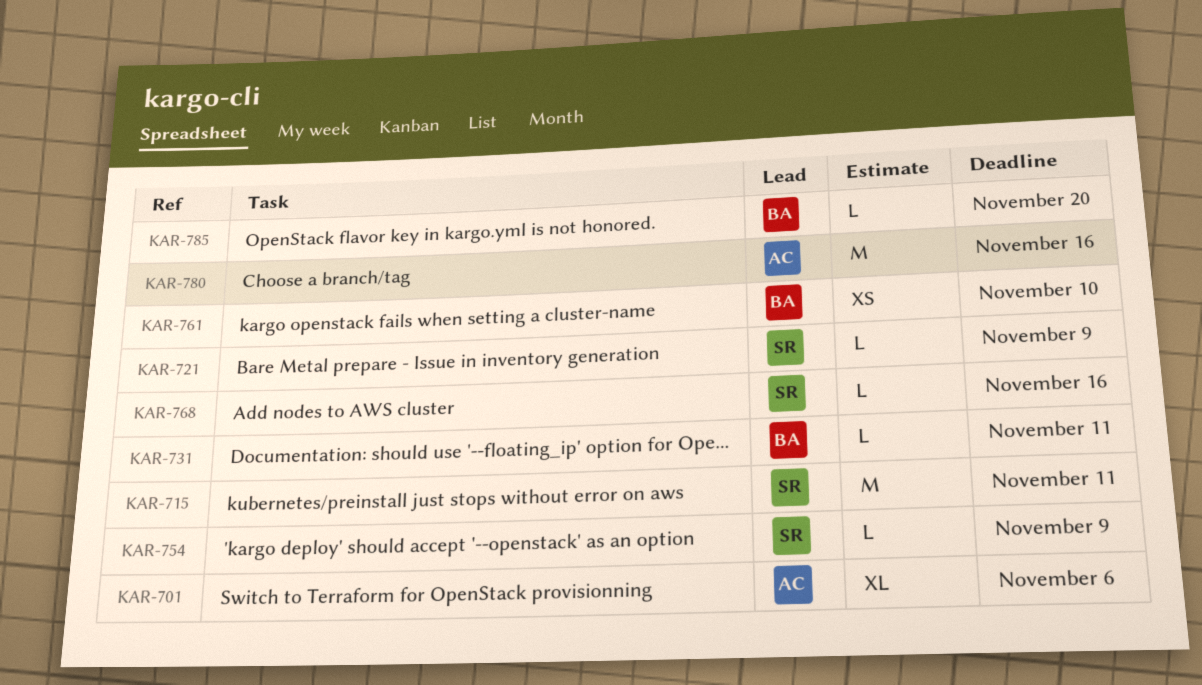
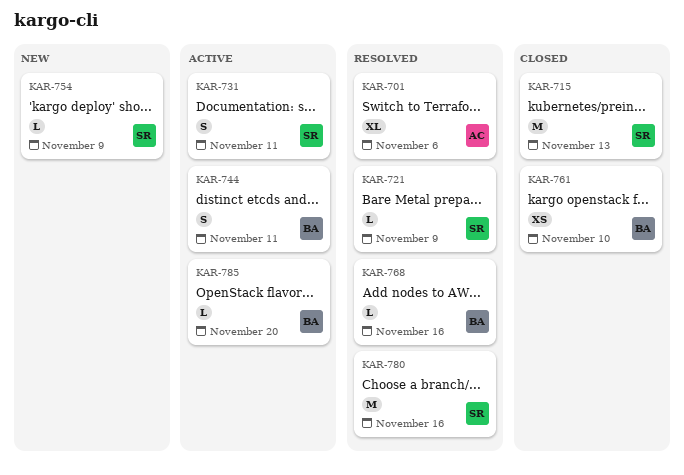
KAR-715, due: Nov 11 -> Nov 13
KAR-731, owner: BA -> SR
KAR-731, estimate: L -> S
KAR-744: none -> present
KAR-768, owner: SR -> BA
KAR-780, owner: AC -> SR

